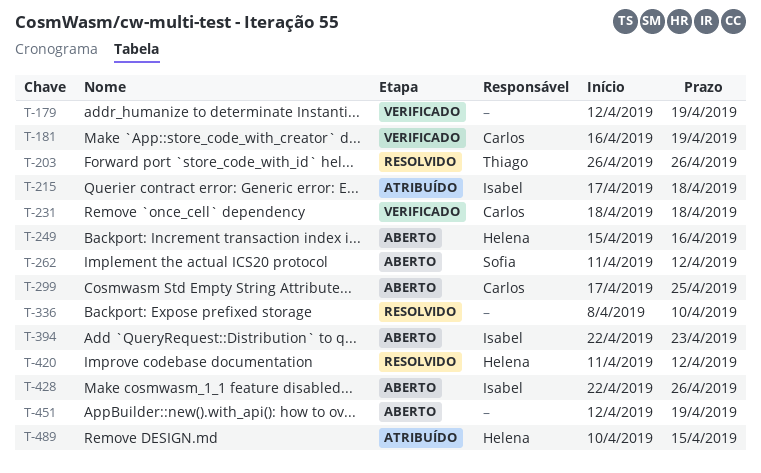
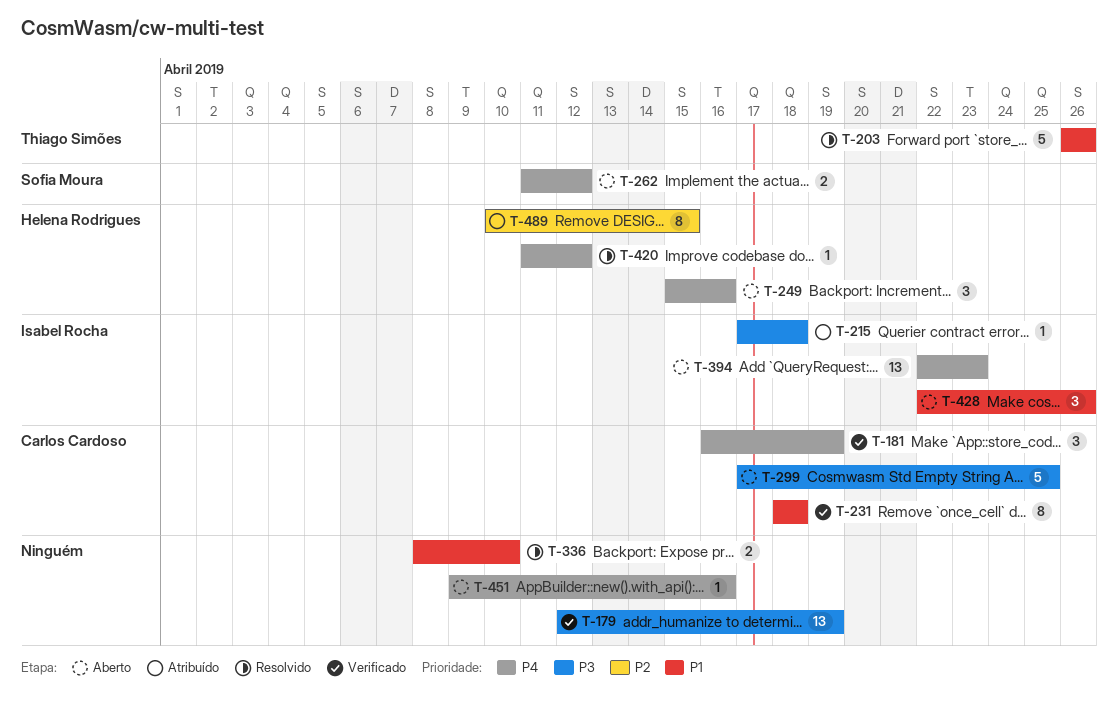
T-451, start: Apr 12 -> Apr 9
T-451, due: Apr 19 -> Apr 16

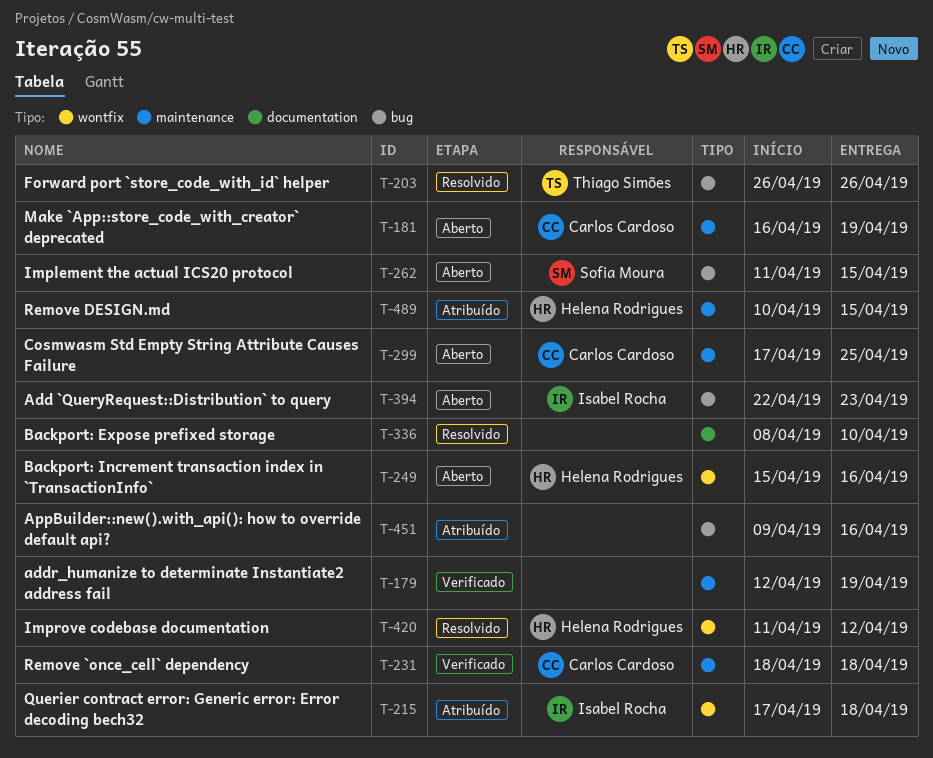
T-181, status: Verificado -> Aberto
T-262, due: Apr 12 -> Apr 15
T-428: present -> none
T-451, status: Aberto -> Atribuído

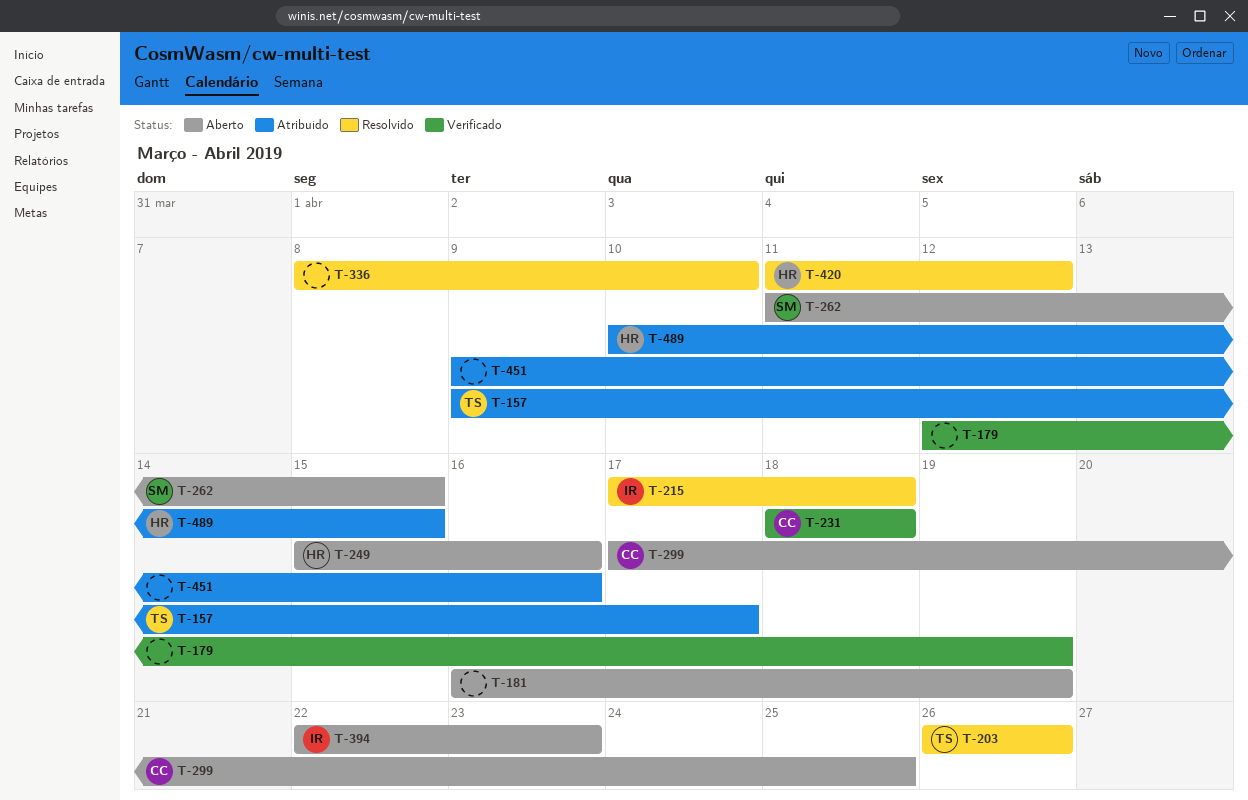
T-157: none -> present
T-181, owner: Carlos Cardoso -> none
T-215, status: Atribuído -> Resolvido

